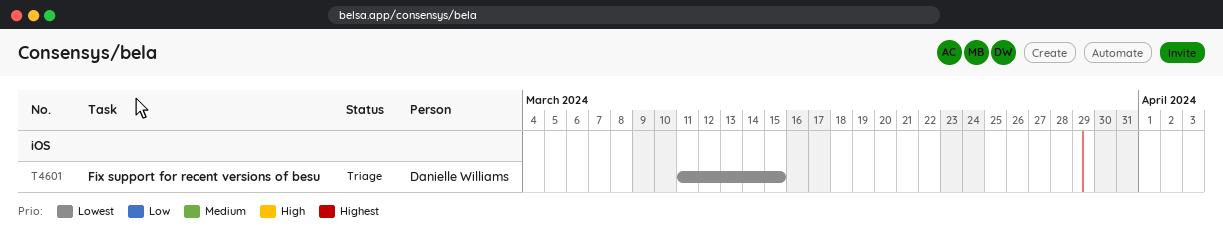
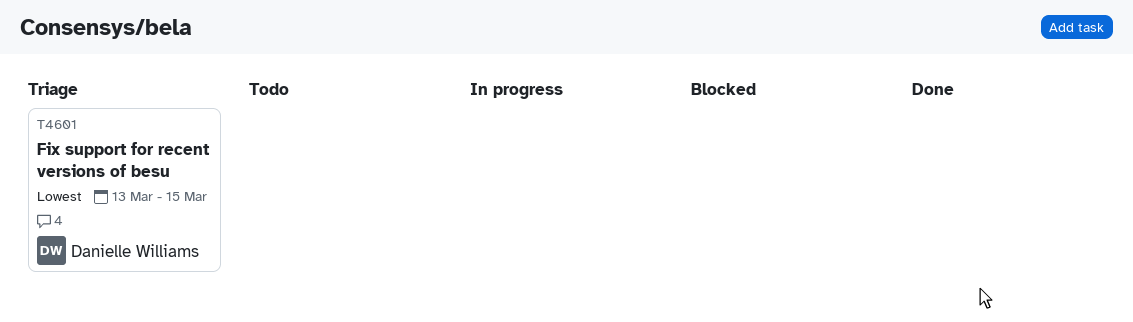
T4601, start: Mar 11 -> Mar 13

